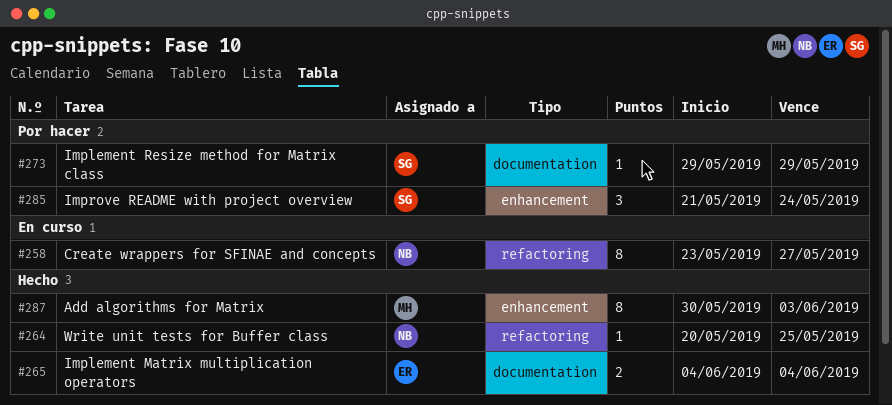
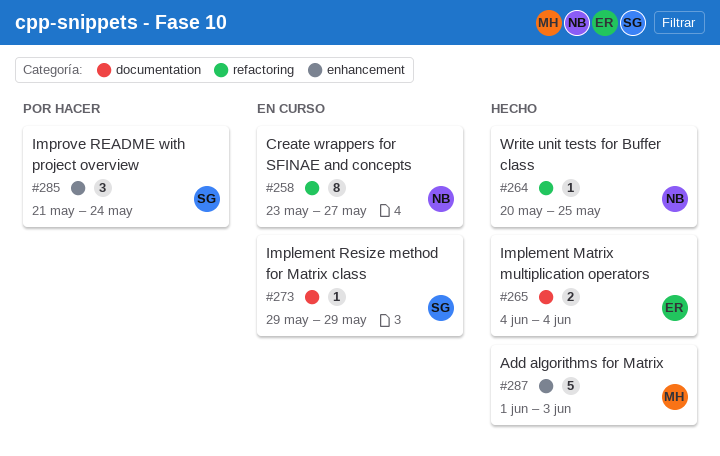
#273, status: Por hacer -> En curso
#287, estimate: 8 -> 5
#287, start: May 30 -> Jun 1

